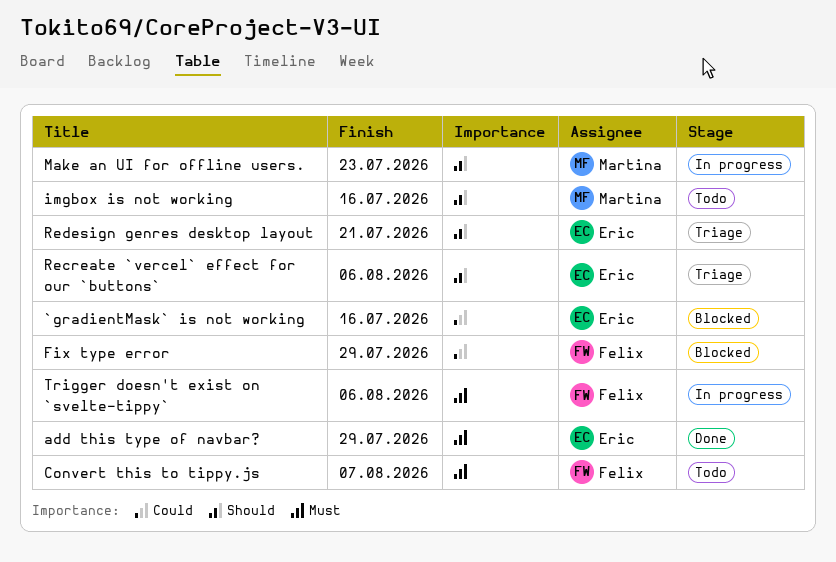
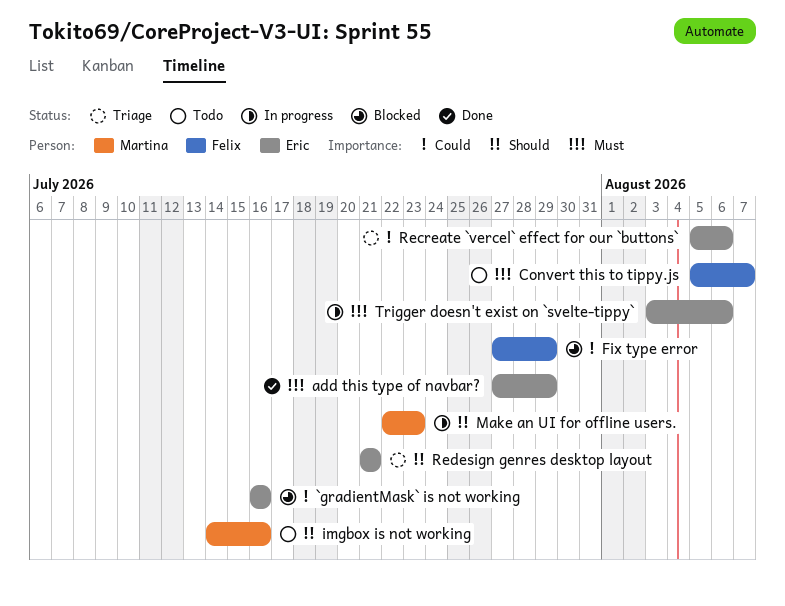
Recreate `vercel` effect for our `buttons`, priority: Should -> Could
Trigger doesn't exist on `svelte-tippy`, owner: Felix -> Eric

